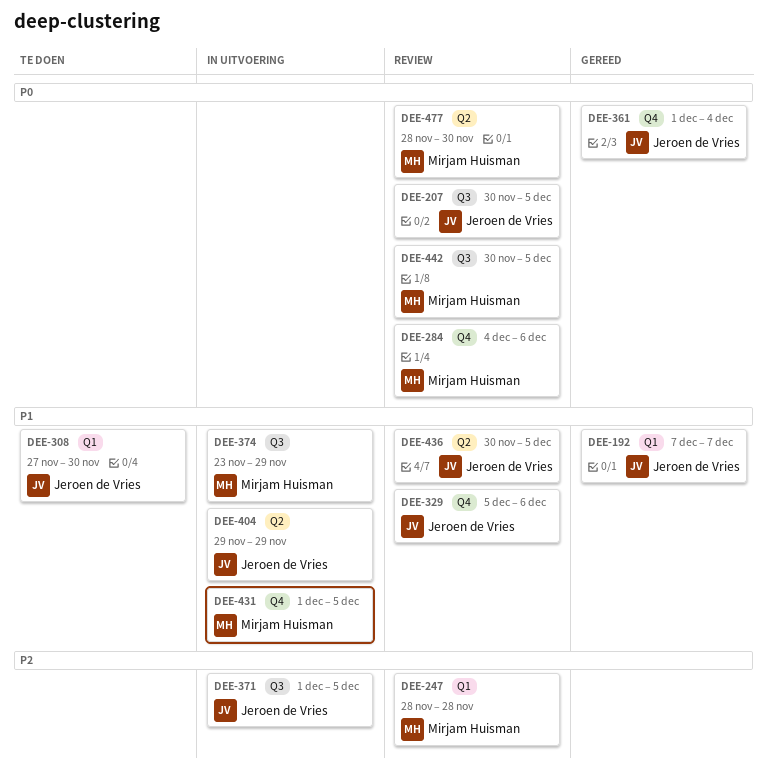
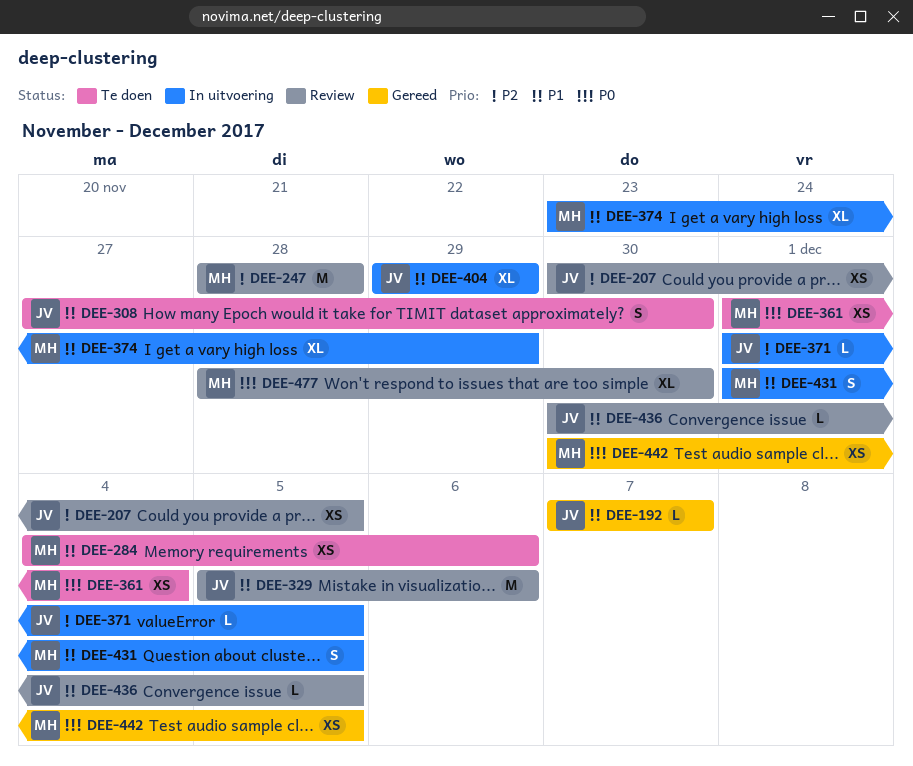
DEE-207, priority: P0 -> P2
DEE-284, status: Review -> Te doen
DEE-284, priority: P0 -> P1
DEE-361, status: Gereed -> Te doen
DEE-361, owner: Jeroen de Vries -> Mirjam Huisman
DEE-442, status: Review -> Gereed

